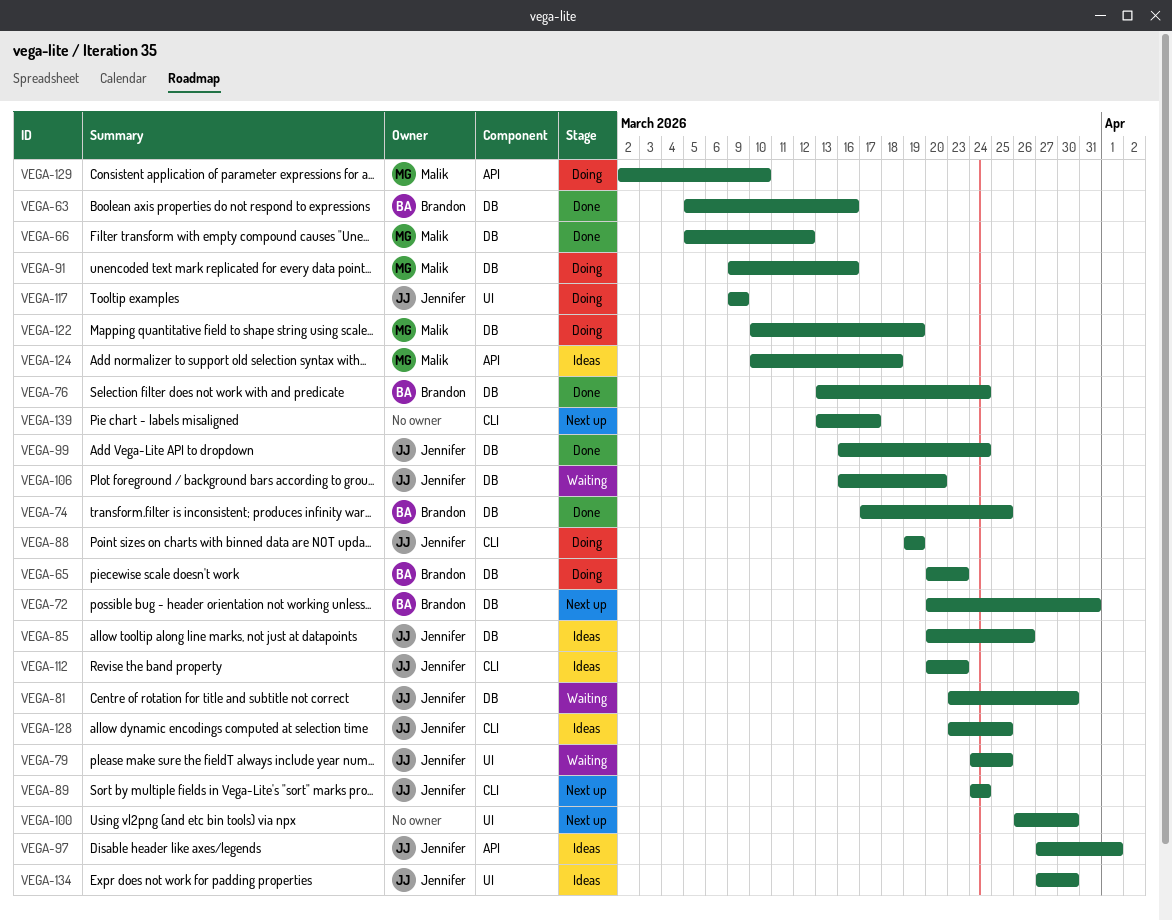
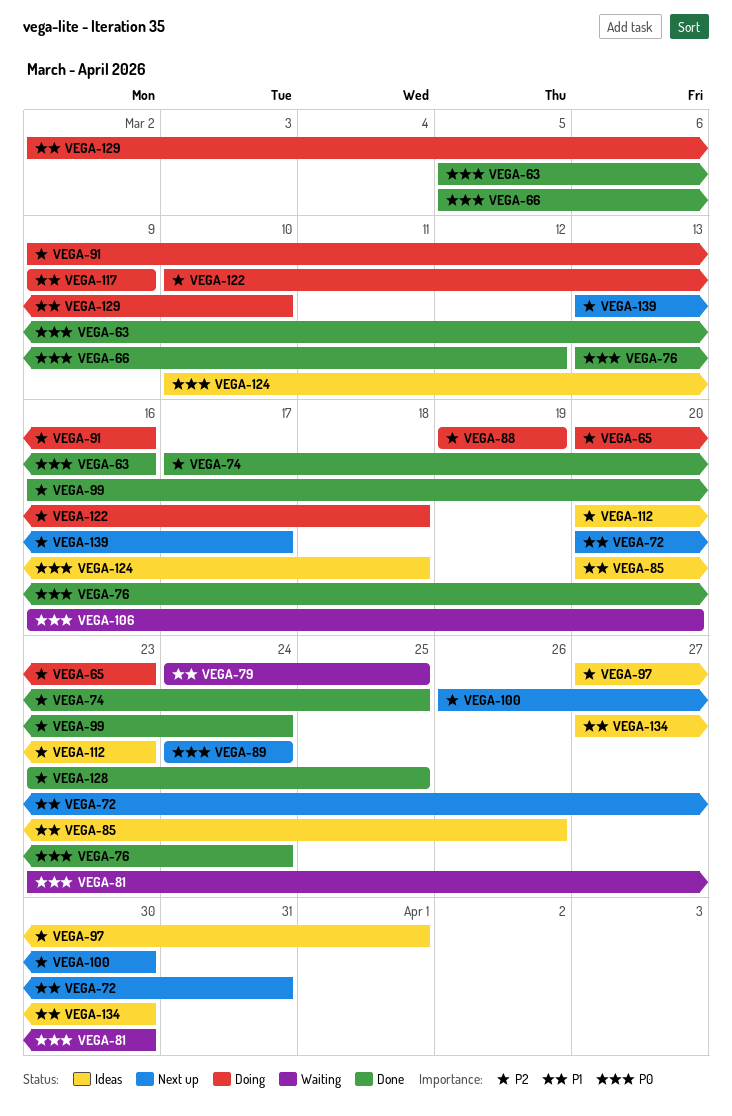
VEGA-122, due: Mar 19 -> Mar 18
VEGA-128, status: Ideas -> Done

